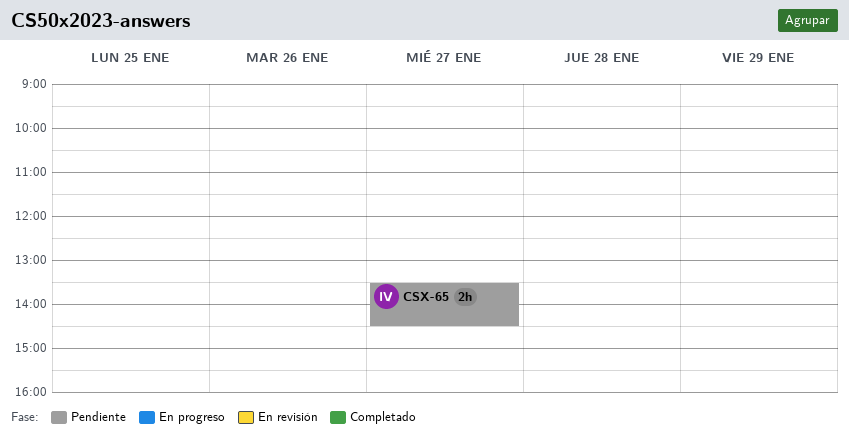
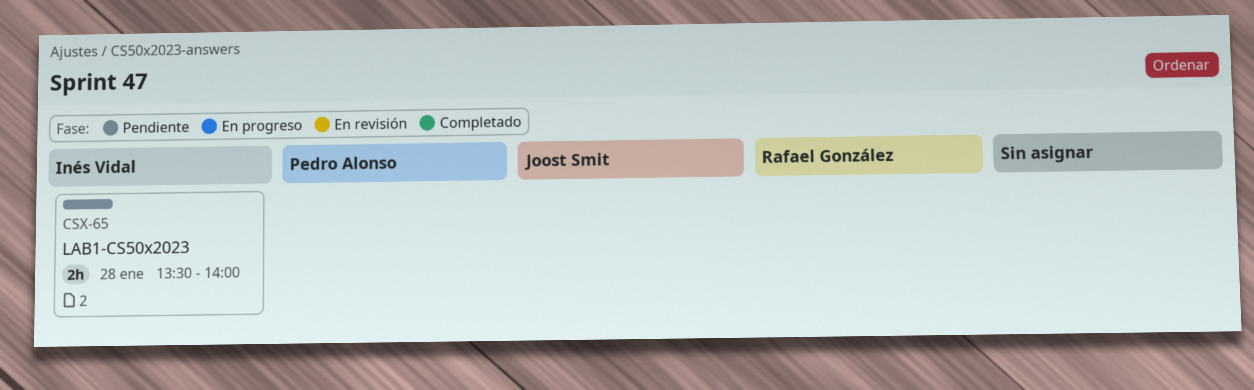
CSX-65, day: Jan 27 -> Jan 28
CSX-65, ends: 14:30 -> 14:00

